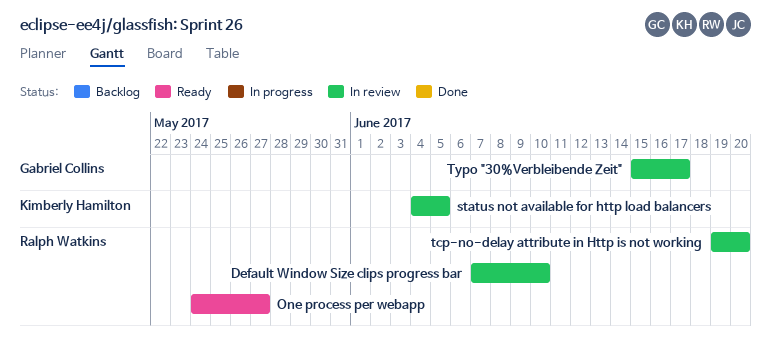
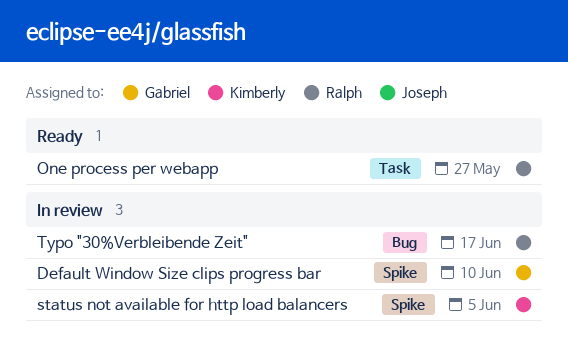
Default Window Size clips progress bar, owner: Ralph Watkins -> Gabriel Collins
tcp-no-delay attribute in Http is not working: present -> none
Typo "30%Verbleibende Zeit", owner: Gabriel Collins -> Ralph Watkins

